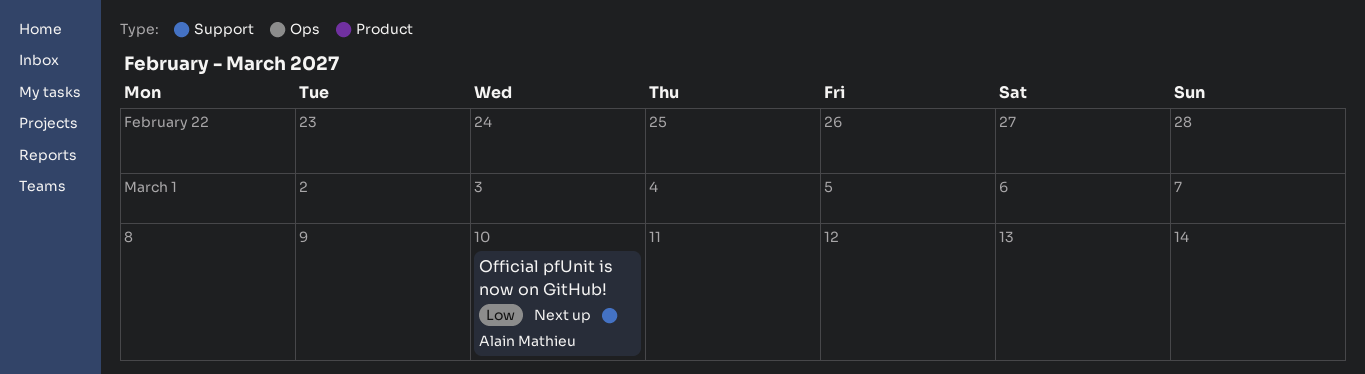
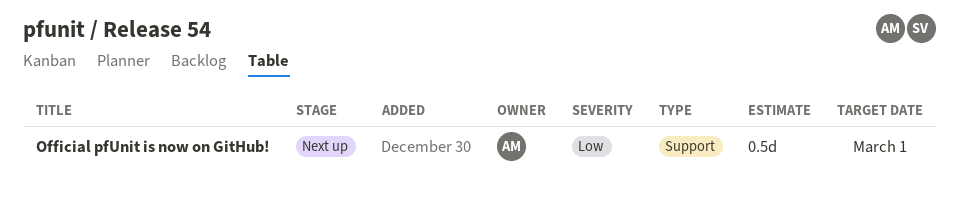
Official pfUnit is now on GitHub!, due: Mar 10 -> Mar 1

